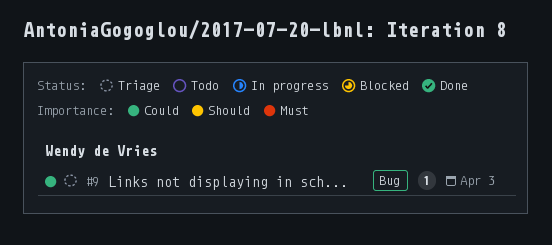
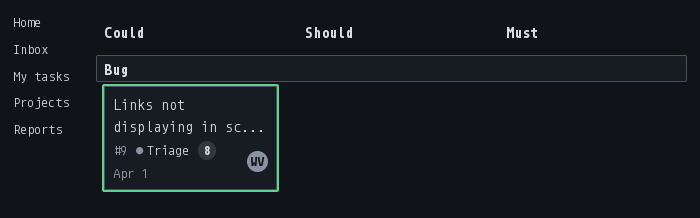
#9, estimate: 1 -> 8
#9, due: Apr 3 -> Apr 1

